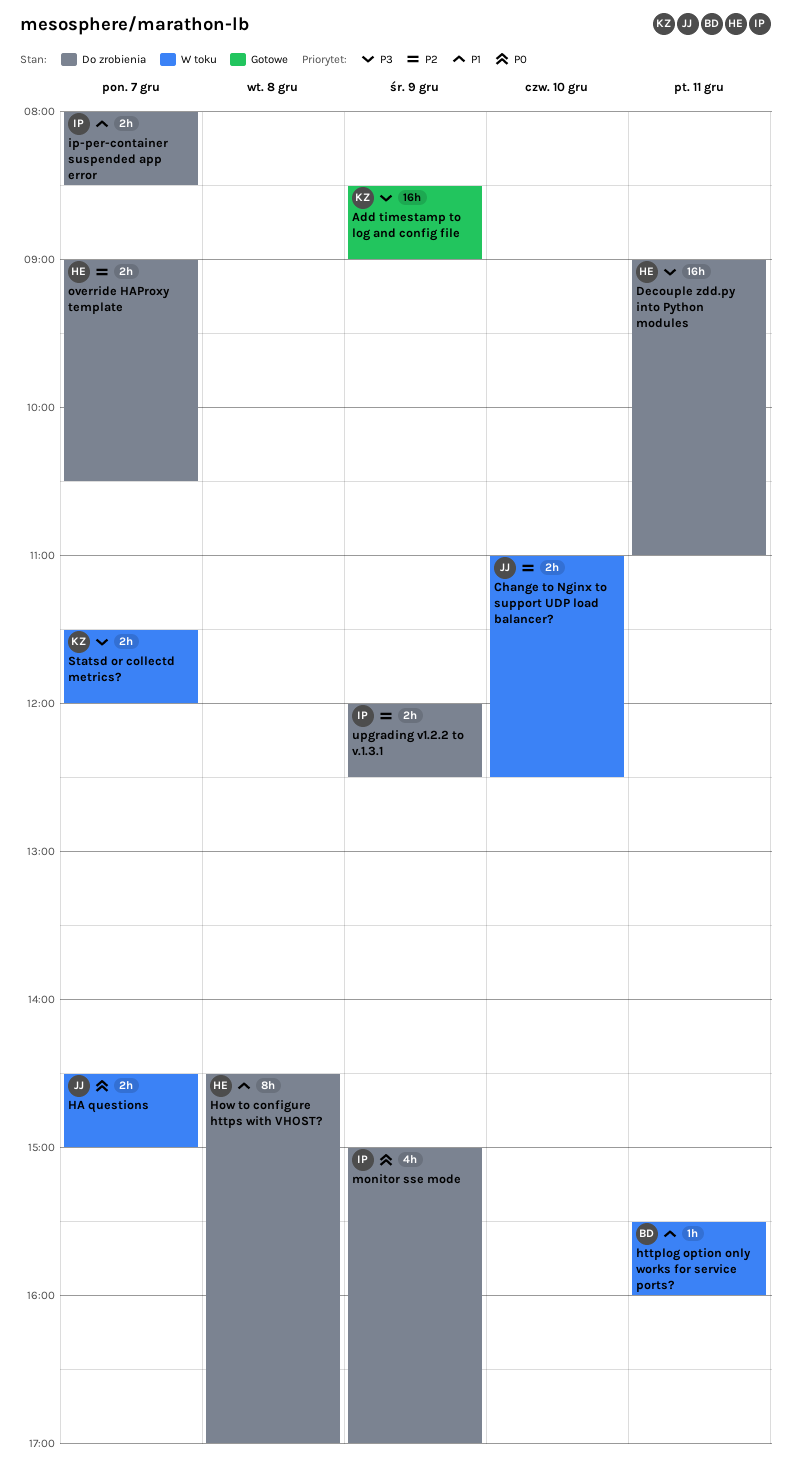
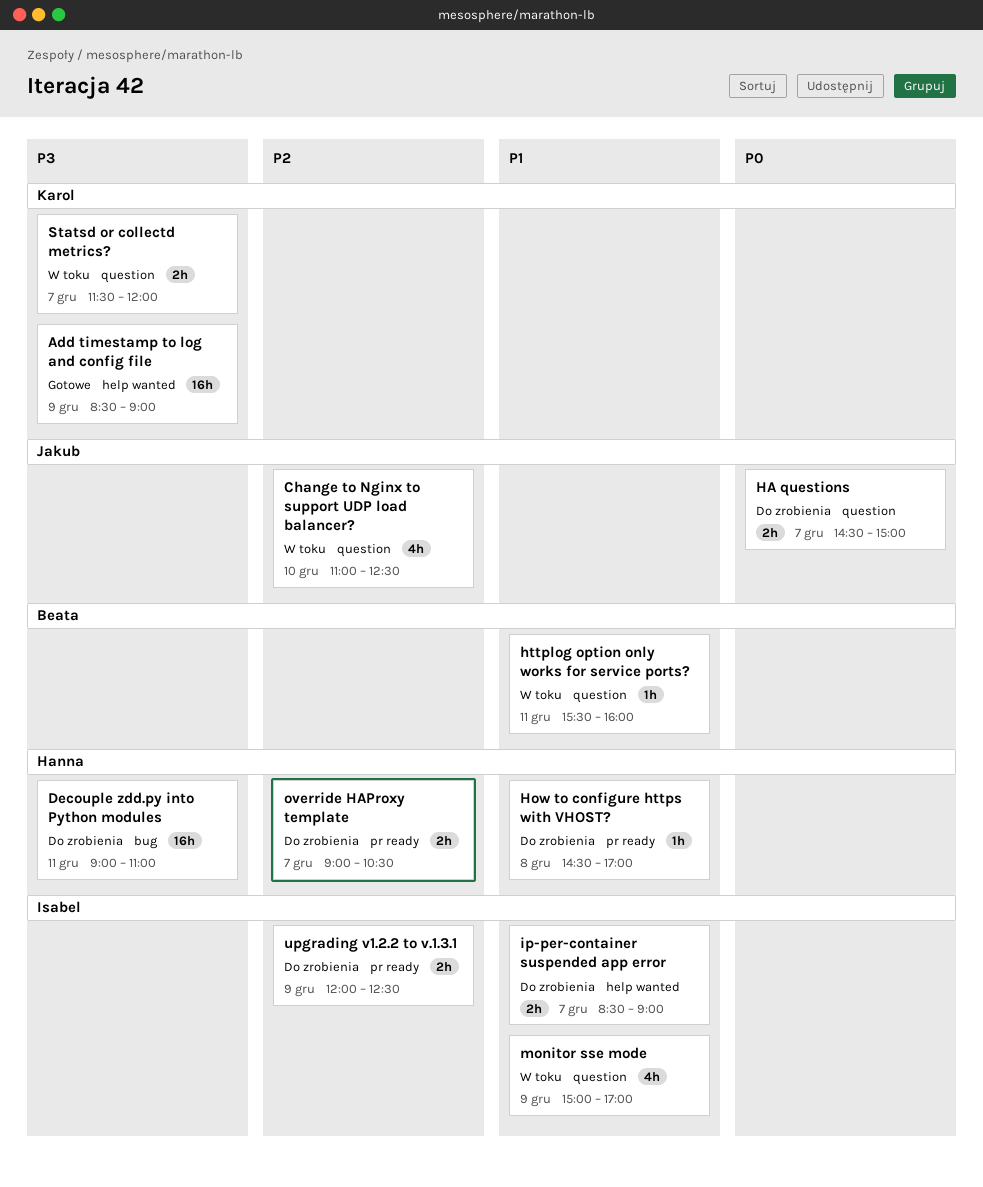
Change to Nginx to support UDP load balancer?, estimate: 2h -> 4h
HA questions, status: W toku -> Do zrobienia
How to configure https with VHOST?, estimate: 8h -> 1h
ip-per-container suspended app error, begins: 08:00 -> 08:30
ip-per-container suspended app error, ends: 08:30 -> 09:00
monitor sse mode, status: Do zrobienia -> W toku
monitor sse mode, priority: P0 -> P1

